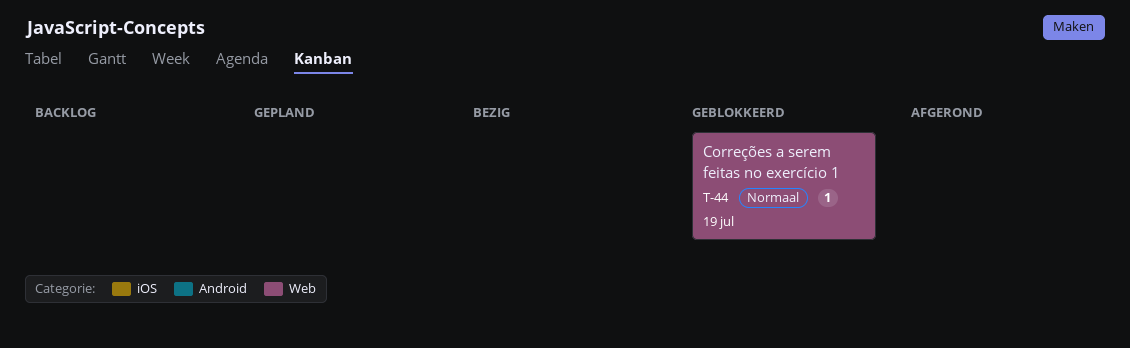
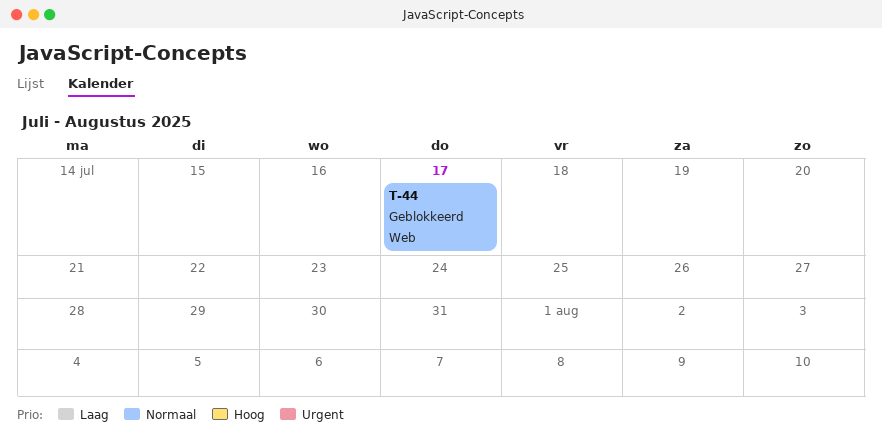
T-44, due: Jul 19 -> Jul 17

